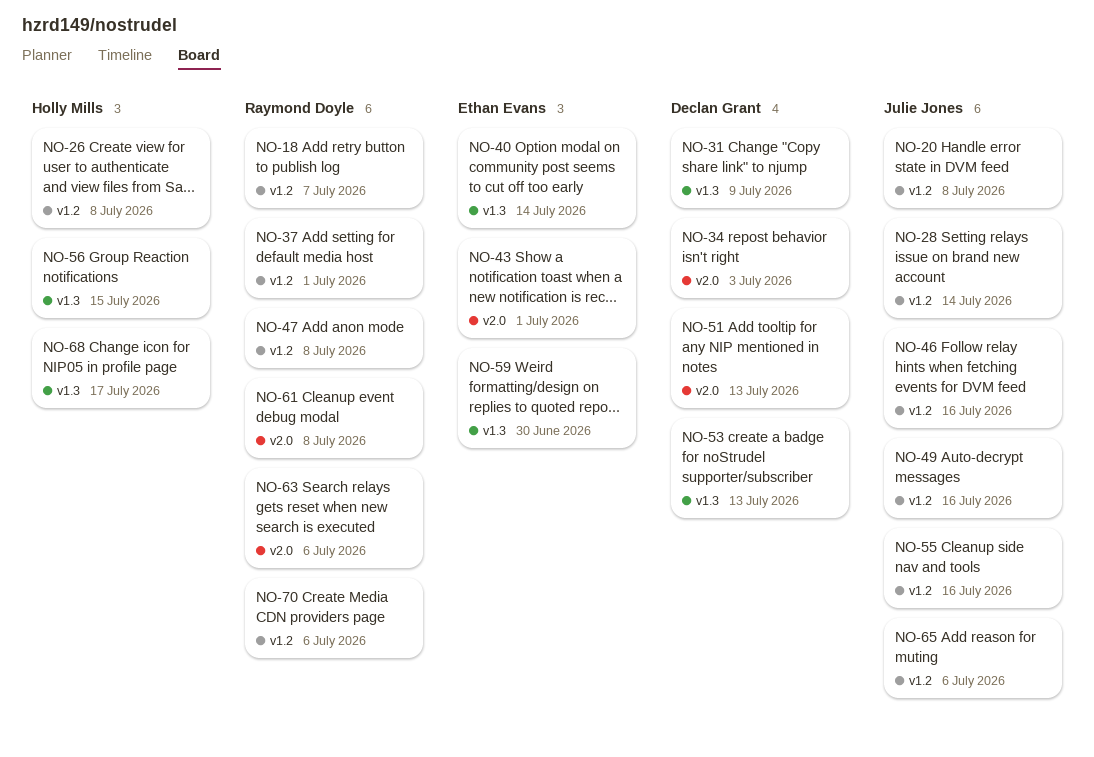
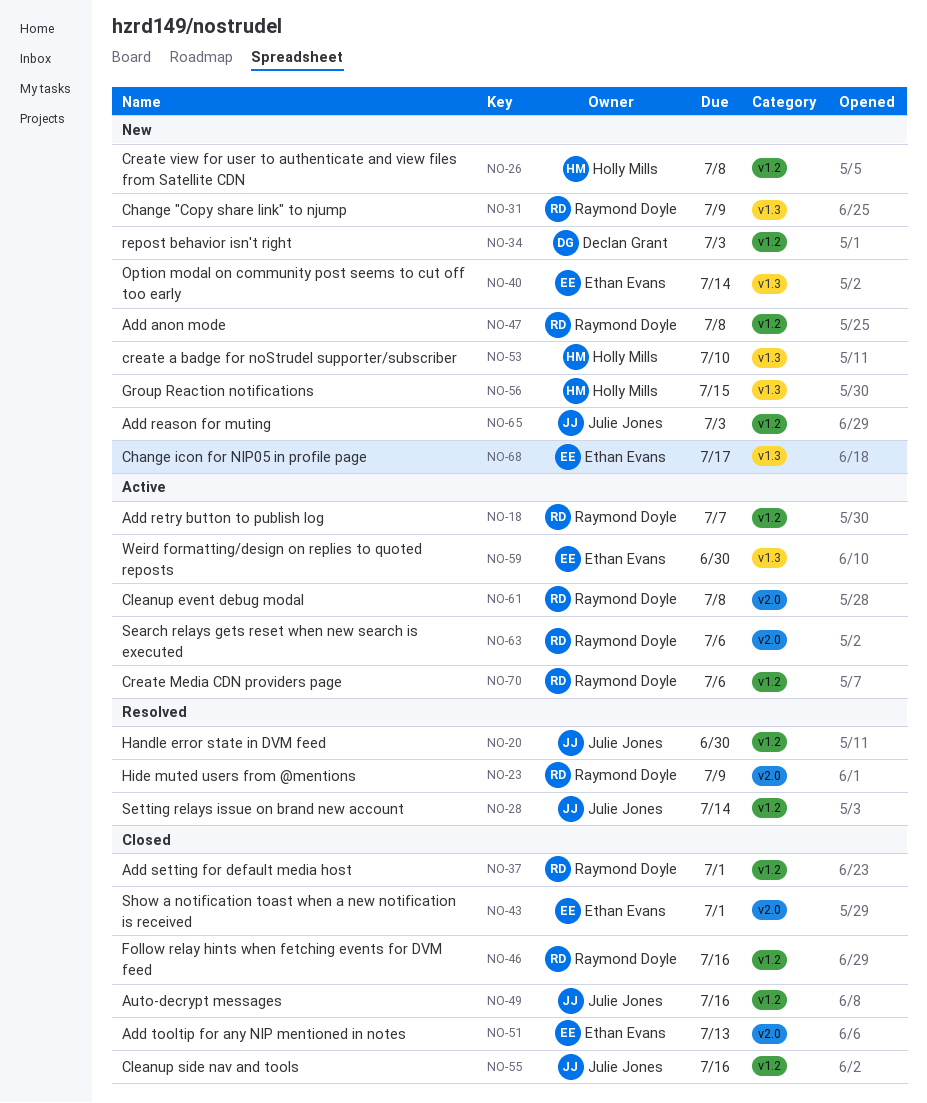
NO-20, due: Jul 8 -> Jun 30
NO-23: none -> present
NO-31, owner: Declan Grant -> Raymond Doyle
NO-34, label: v2.0 -> v1.2
NO-46, owner: Julie Jones -> Raymond Doyle
NO-51, owner: Declan Grant -> Ethan Evans
NO-53, owner: Declan Grant -> Holly Mills
NO-53, due: Jul 13 -> Jul 10
NO-65, due: Jul 6 -> Jul 3
NO-68, owner: Holly Mills -> Ethan Evans

